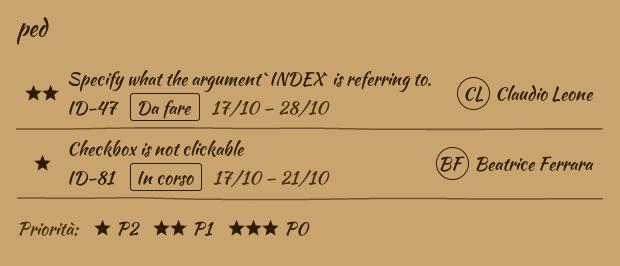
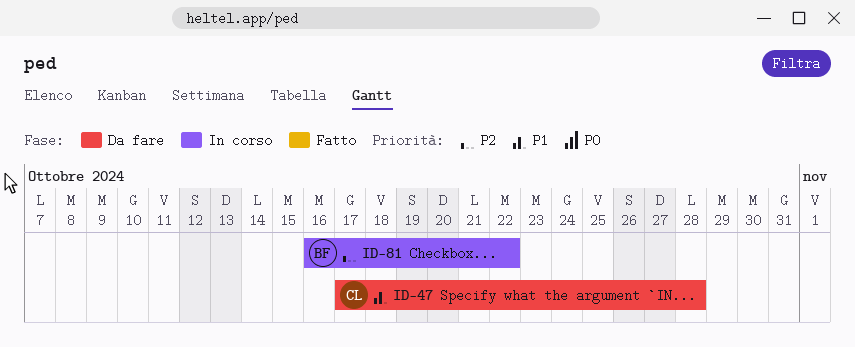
ID-81, start: Oct 17 -> Oct 16
ID-81, due: Oct 21 -> Oct 22

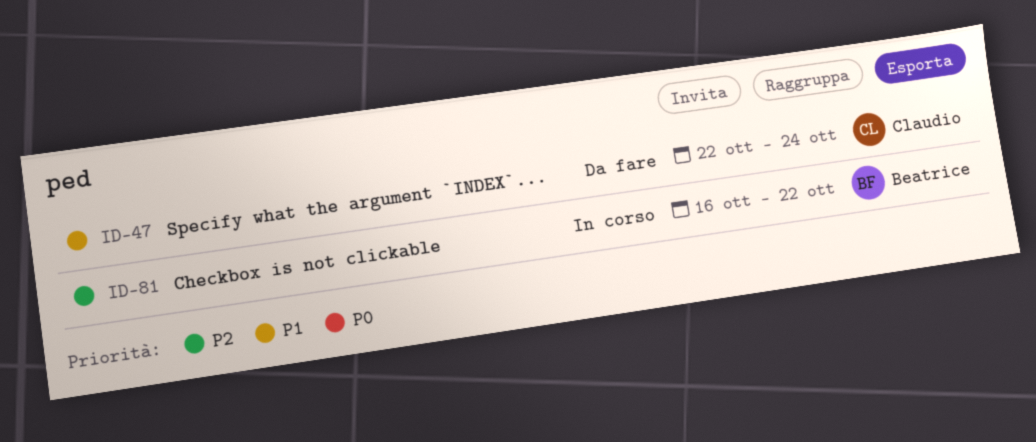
ID-47, start: Oct 17 -> Oct 22
ID-47, due: Oct 28 -> Oct 24

